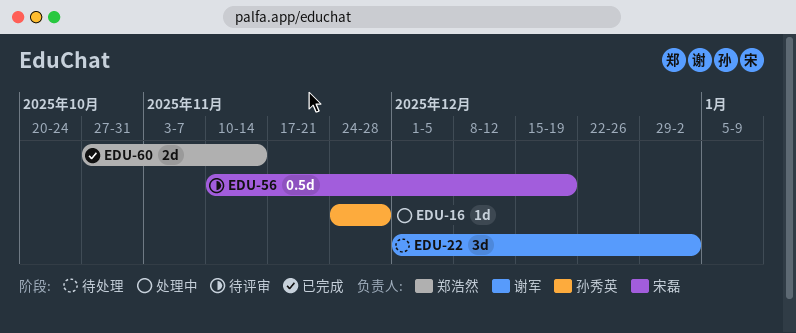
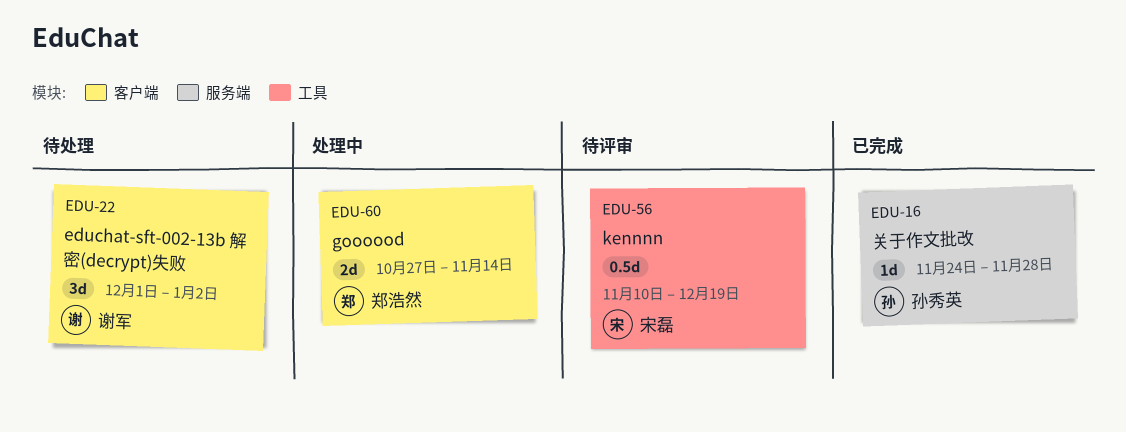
EDU-16, status: 处理中 -> 已完成
EDU-60, status: 已完成 -> 处理中

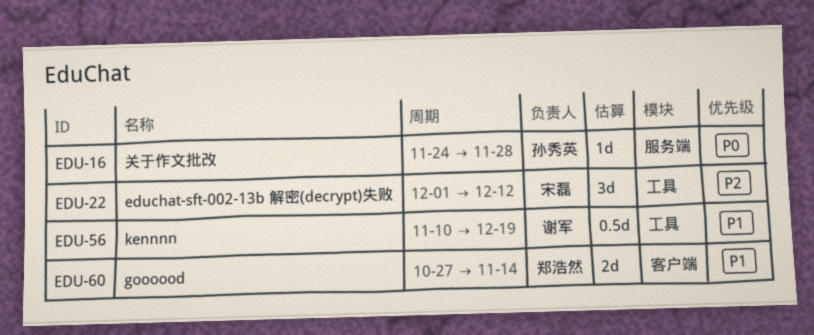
EDU-22, owner: 谢军 -> 宋磊
EDU-22, label: 客户端 -> 工具
EDU-22, due: Jan 2 -> Dec 12
EDU-56, owner: 宋磊 -> 谢军

